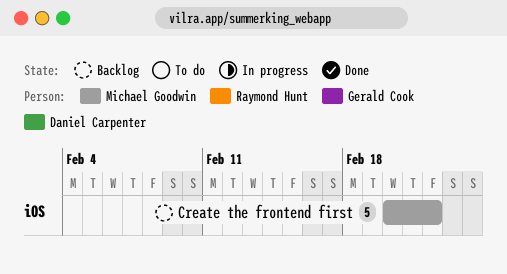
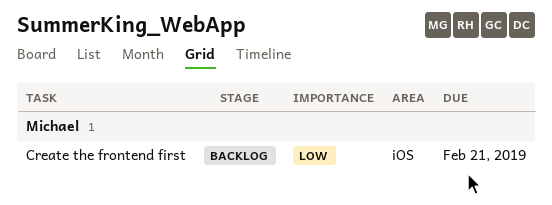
Create the frontend first, due: Feb 22 -> Feb 21

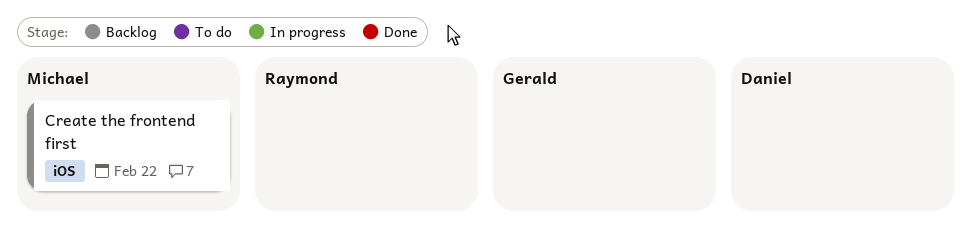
Create the frontend first, due: Feb 21 -> Feb 22

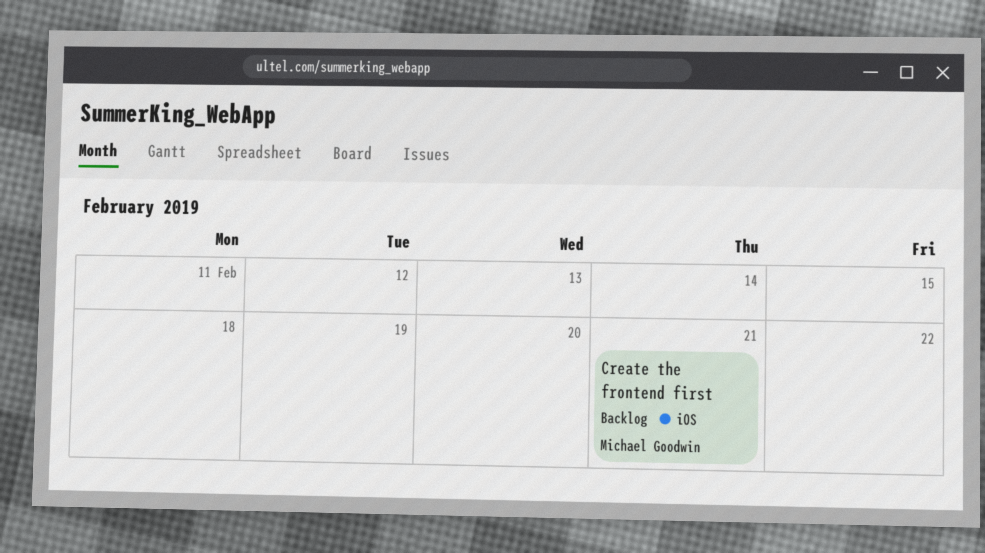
Create the frontend first, due: Feb 22 -> Feb 21

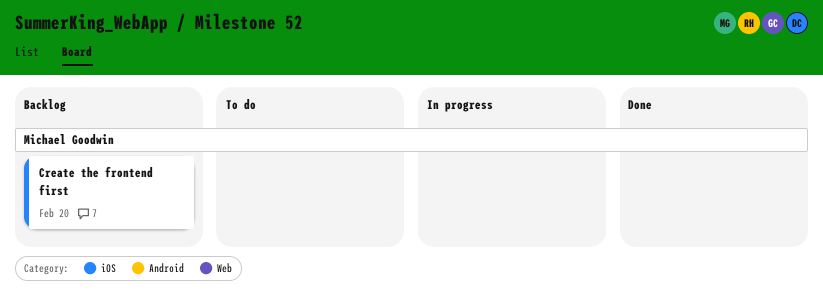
Create the frontend first, due: Feb 21 -> Feb 20

